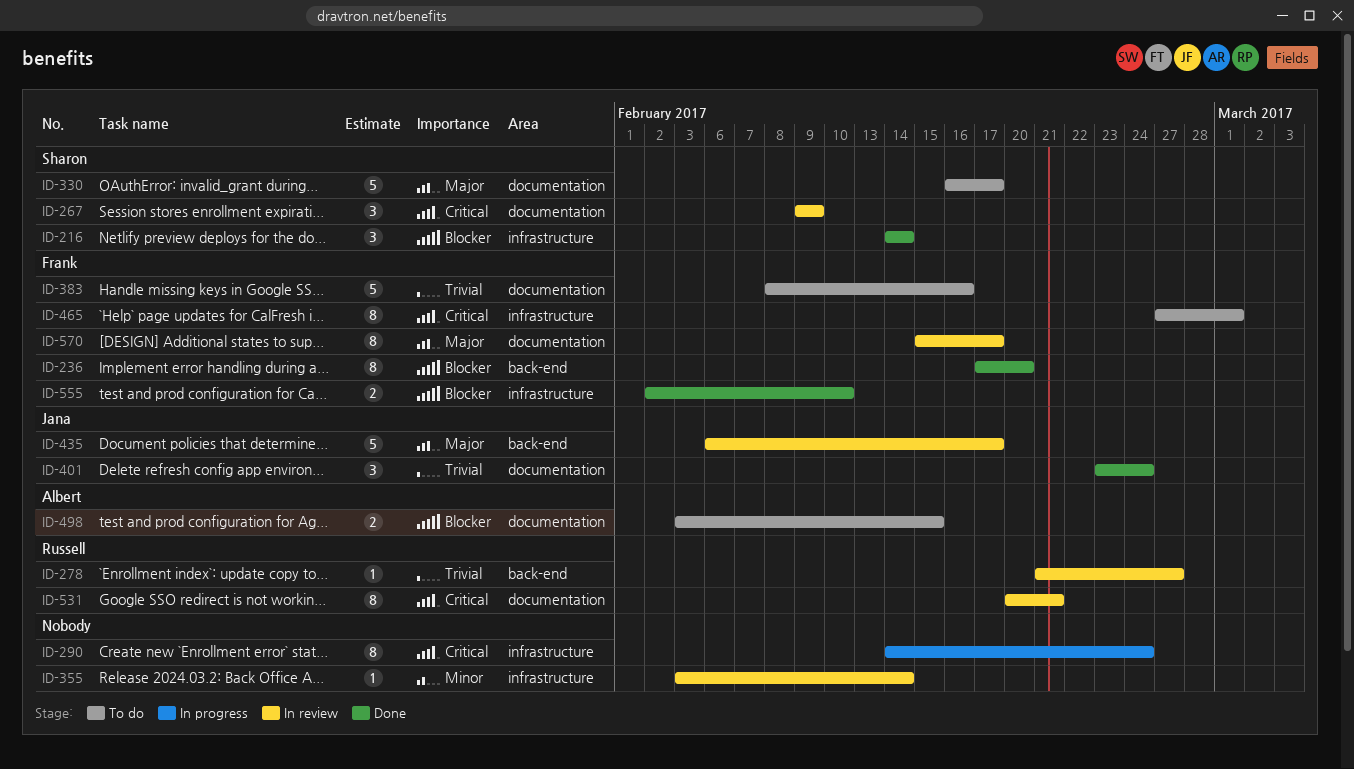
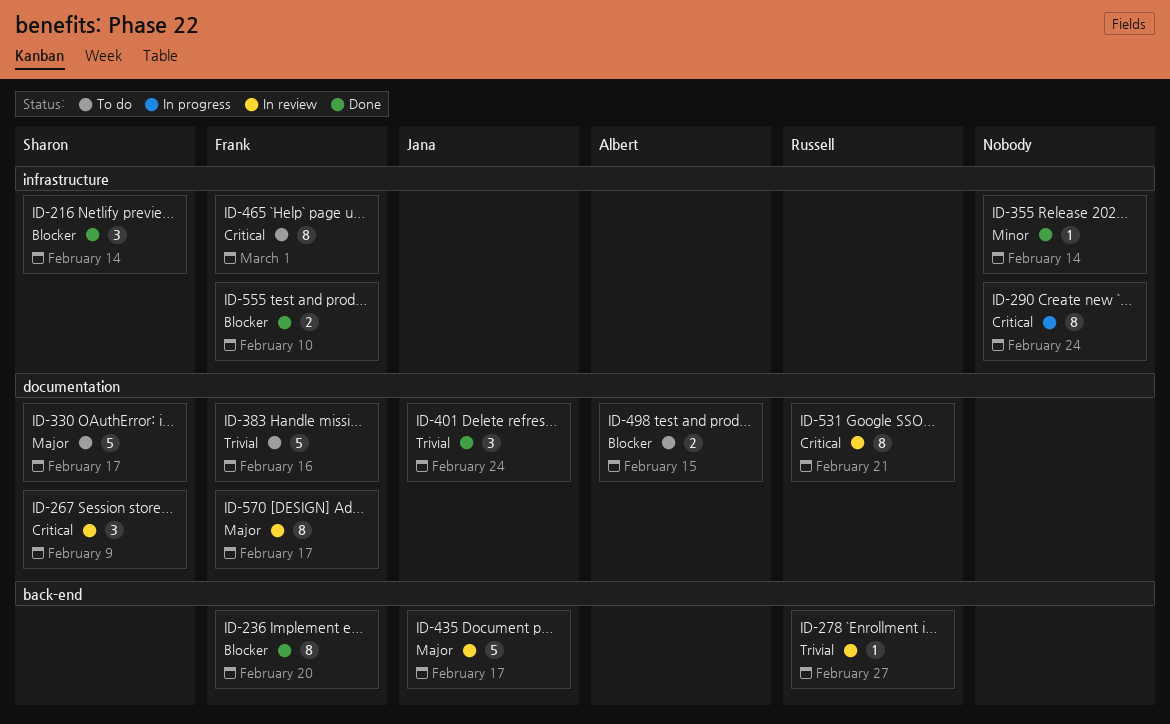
ID-355, status: In review -> Done

